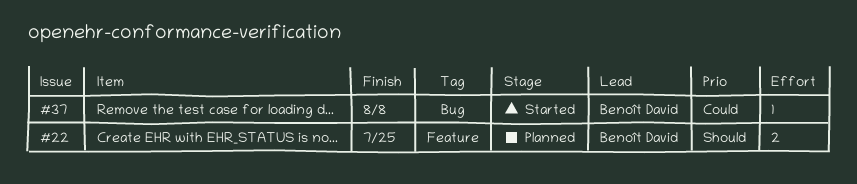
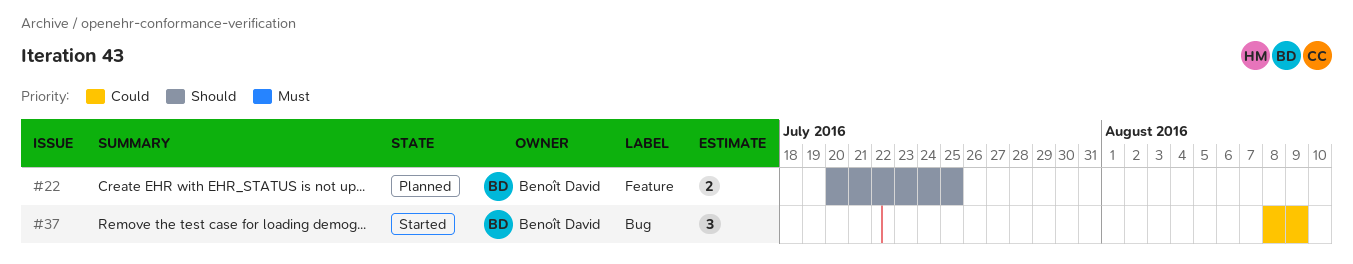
#37, estimate: 1 -> 3
#37, due: Aug 8 -> Aug 9

